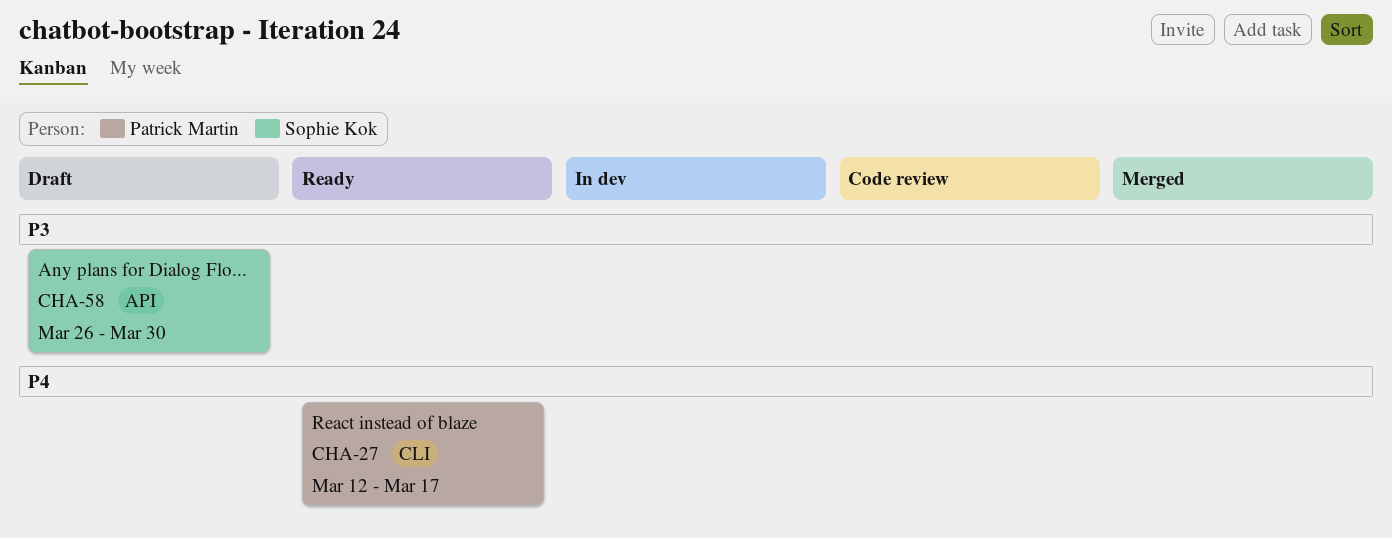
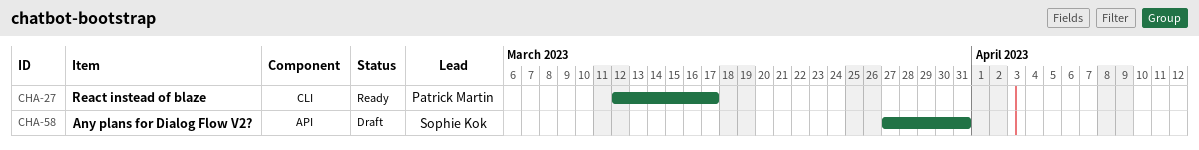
CHA-58, start: Mar 26 -> Mar 27
CHA-58, due: Mar 30 -> Mar 31

